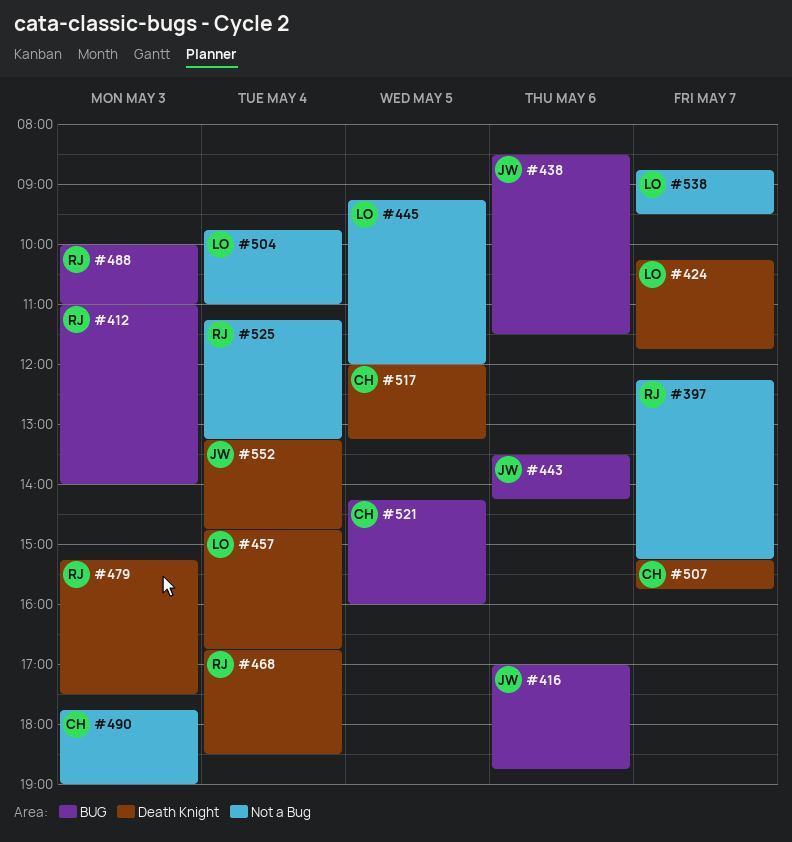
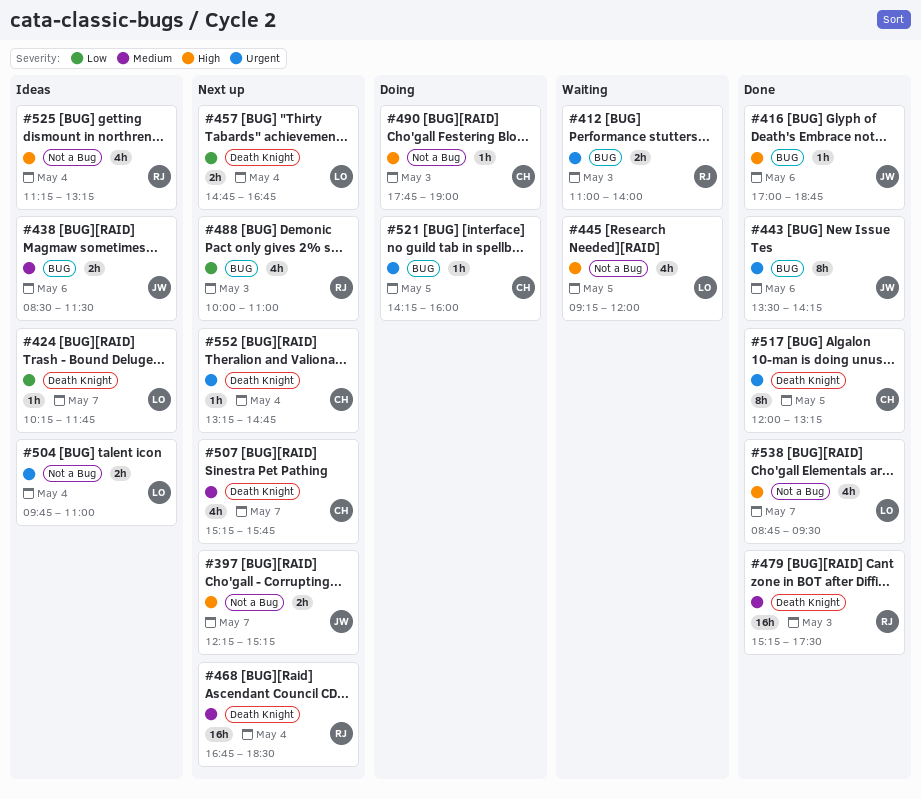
#397, owner: RJ -> JW
#552, owner: JW -> CH

